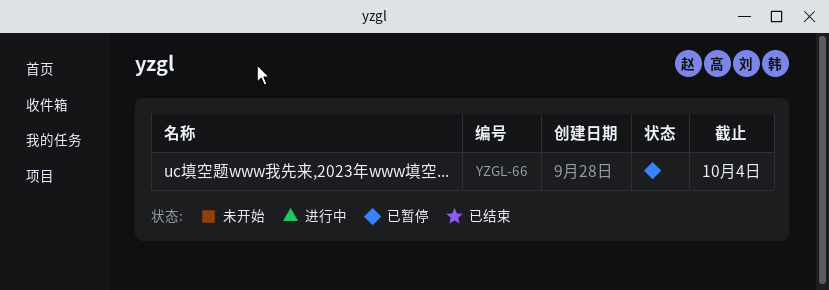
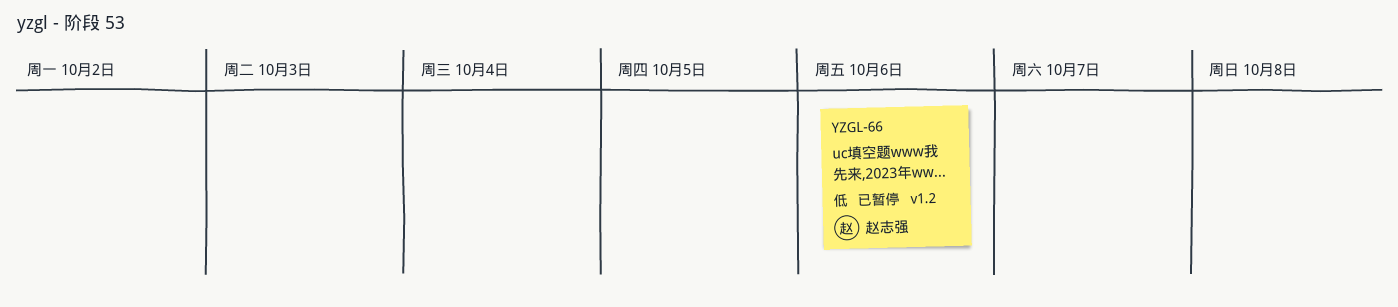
YZGL-66, due: Oct 4 -> Oct 6

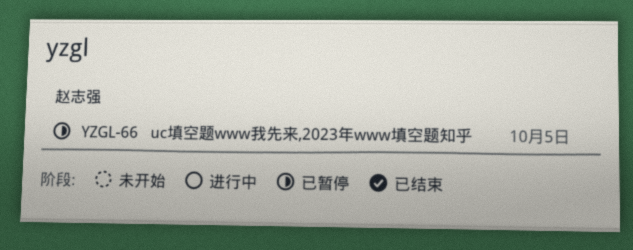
YZGL-66, due: Oct 6 -> Oct 5

